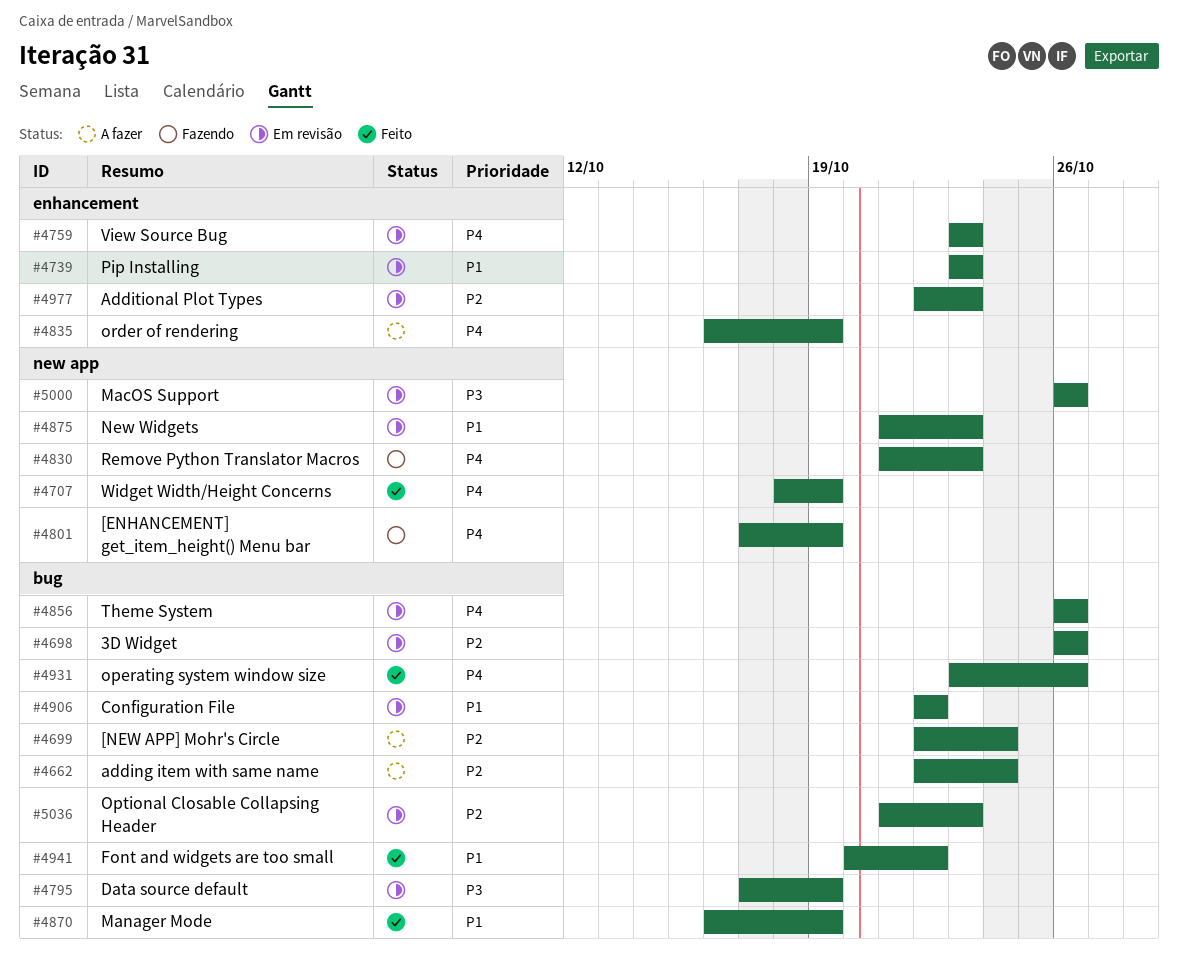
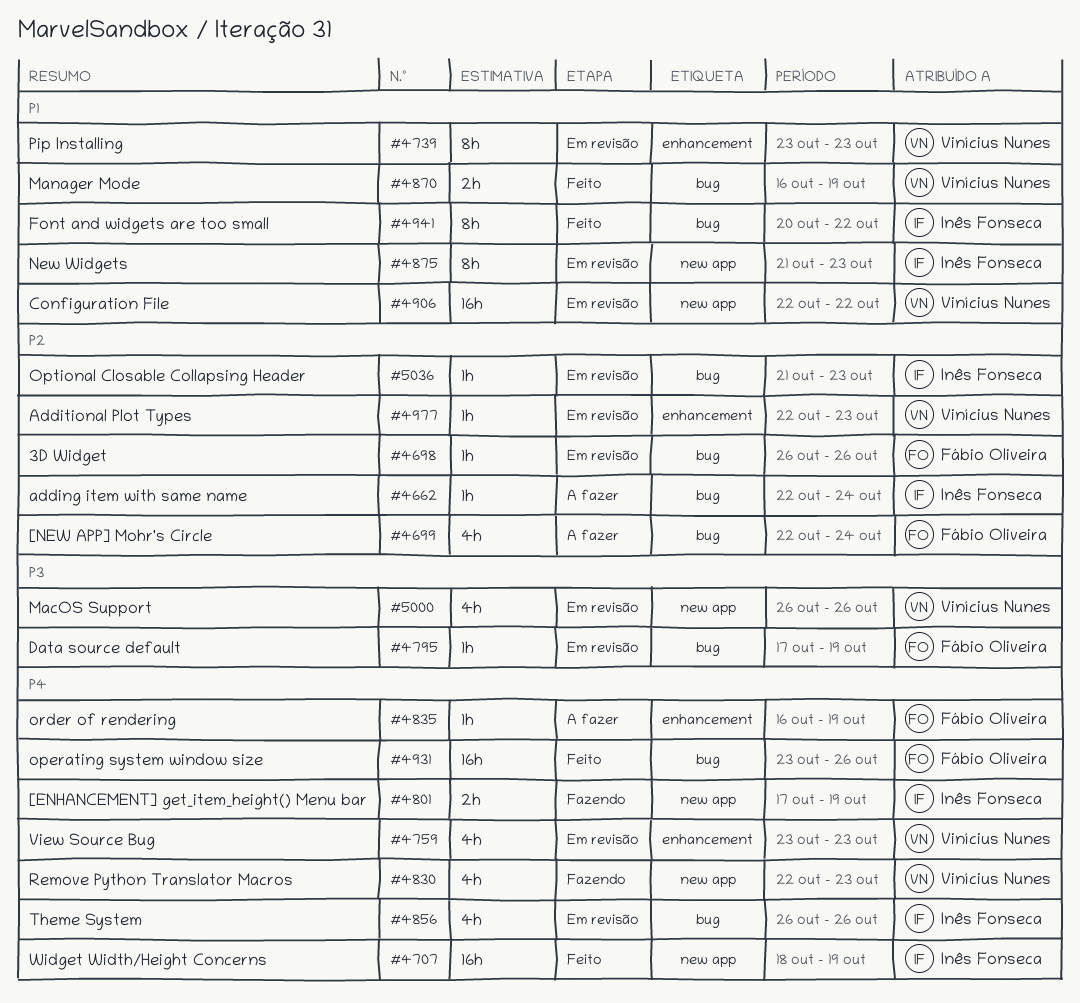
#4830, start: Oct 21 -> Oct 22
#4906, label: bug -> new app

